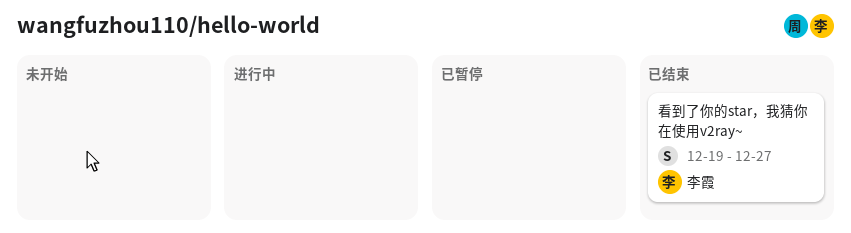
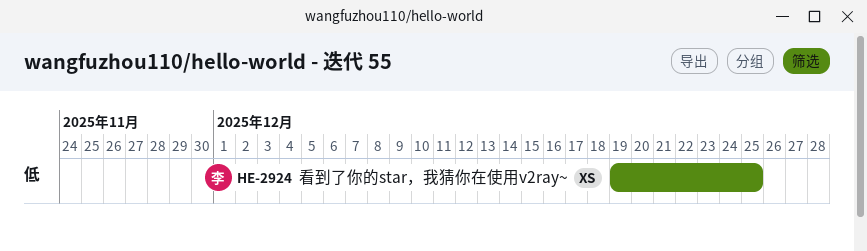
看到了你的star，我猜你在使用v2ray~, estimate: S -> XS
看到了你的star，我猜你在使用v2ray~, due: Dec 27 -> Dec 25

